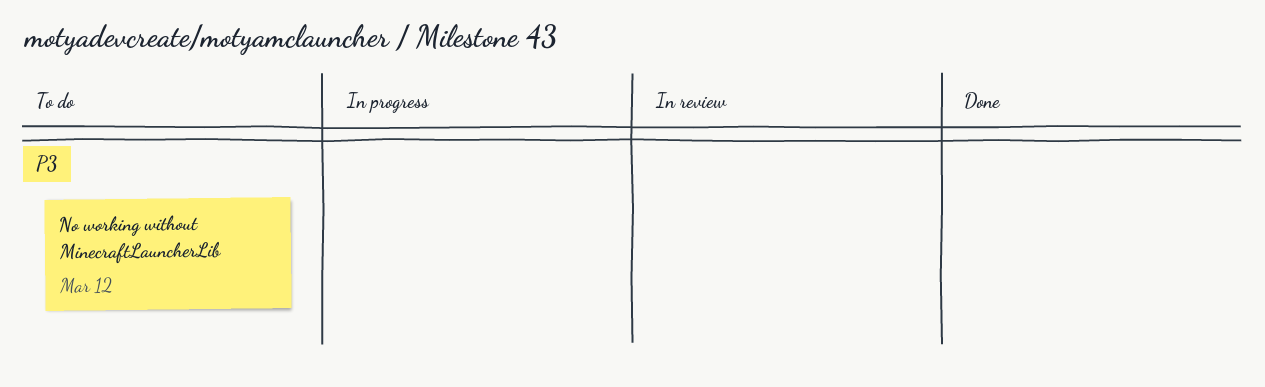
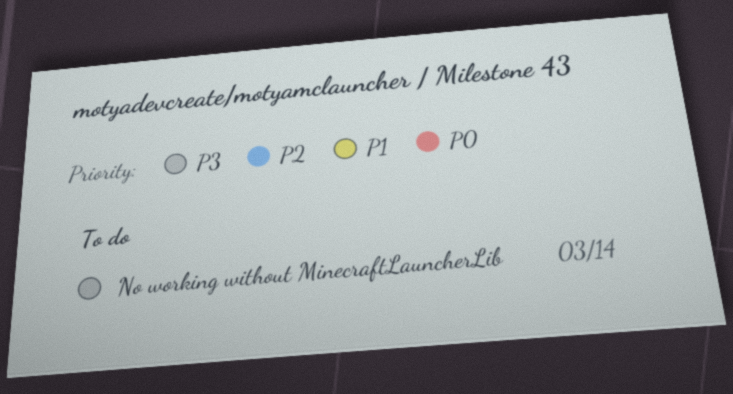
No working without MinecraftLauncherLib, due: Mar 12 -> Mar 14

